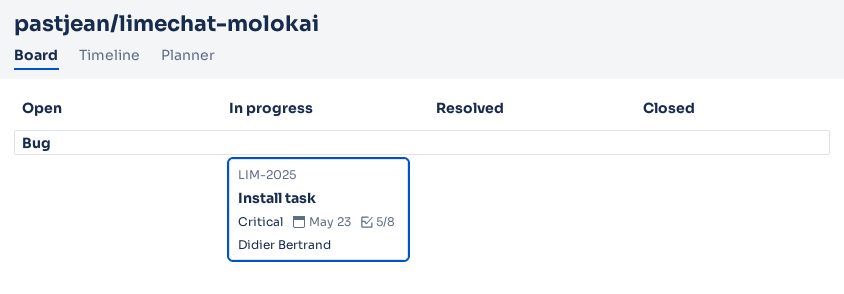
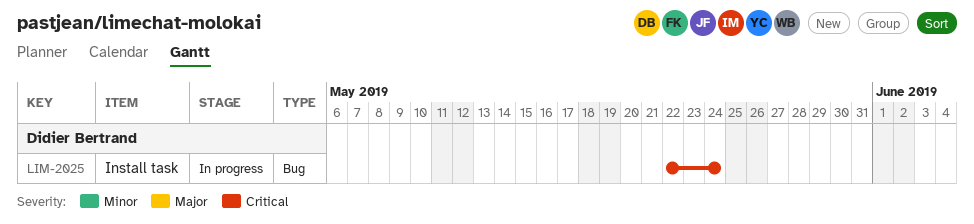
LIM-2025, due: May 23 -> May 24

